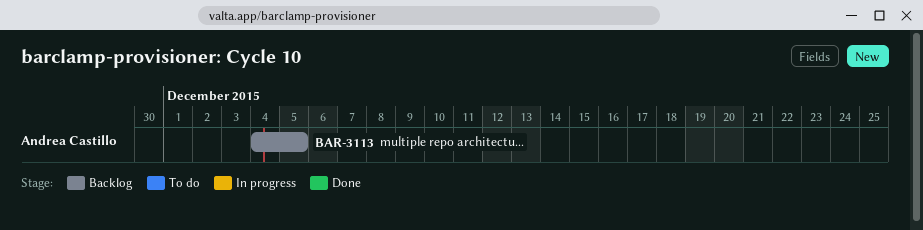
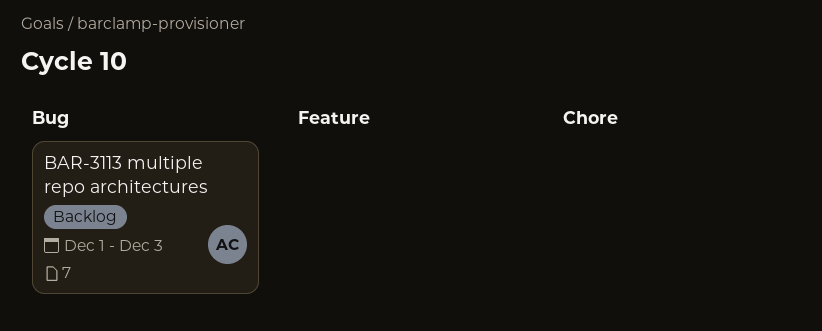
BAR-3113, start: Dec 4 -> Dec 1
BAR-3113, due: Dec 5 -> Dec 3

